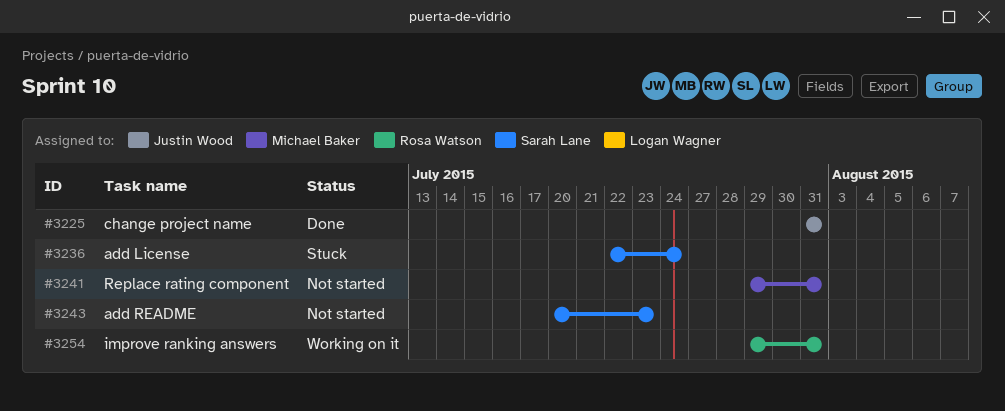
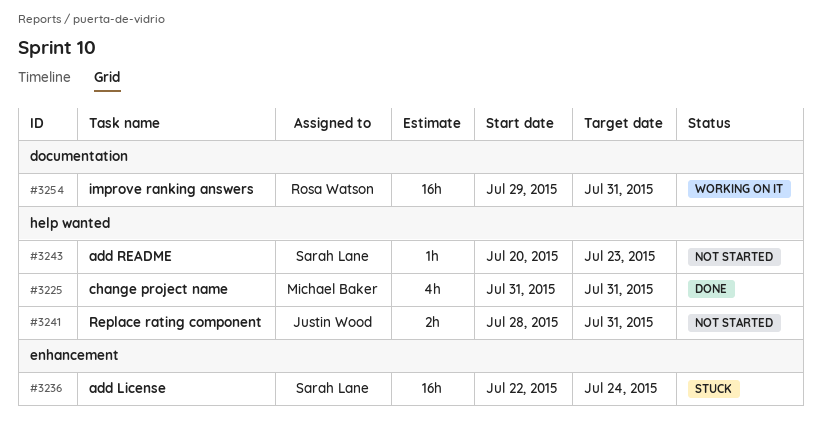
#3225, owner: Justin Wood -> Michael Baker
#3241, owner: Michael Baker -> Justin Wood
#3241, start: Jul 29 -> Jul 28

